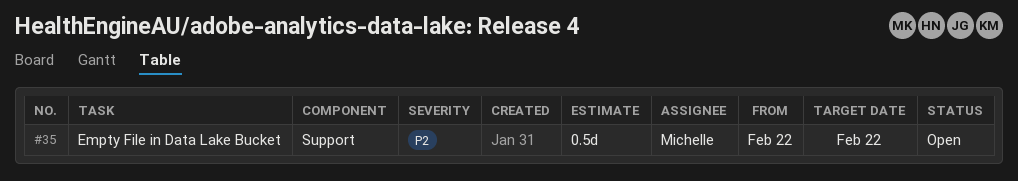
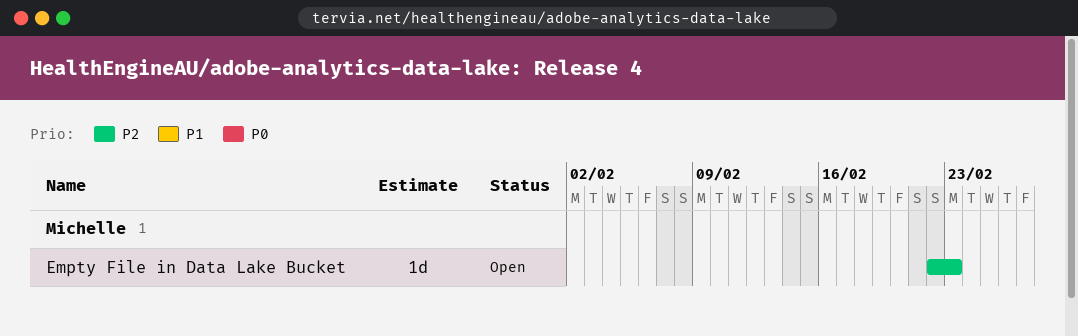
Empty File in Data Lake Bucket, estimate: 0.5d -> 1d
Empty File in Data Lake Bucket, due: Feb 22 -> Feb 23

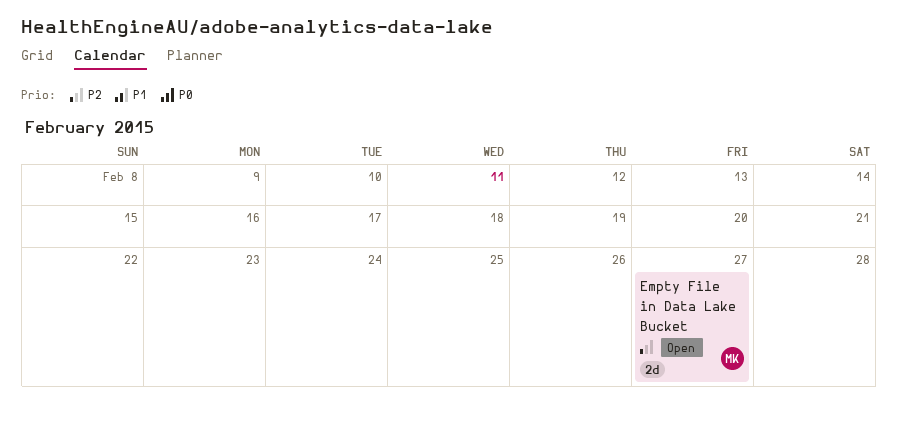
Empty File in Data Lake Bucket, estimate: 1d -> 2d
Empty File in Data Lake Bucket, due: Feb 23 -> Feb 27

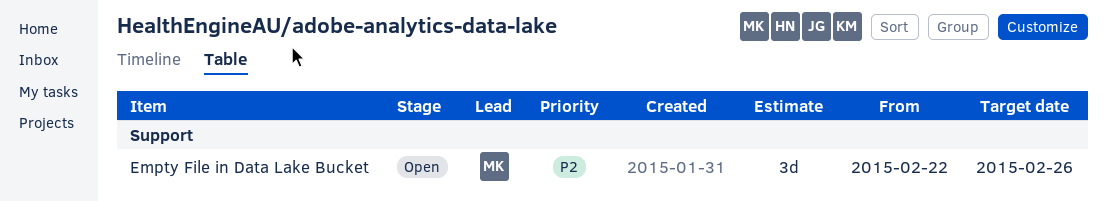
Empty File in Data Lake Bucket, estimate: 2d -> 3d
Empty File in Data Lake Bucket, due: Feb 27 -> Feb 26

